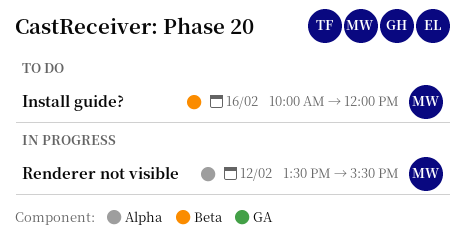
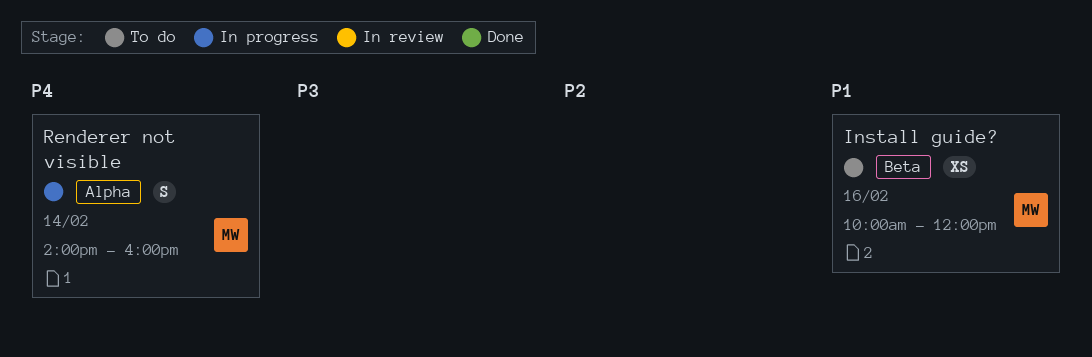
Renderer not visible, day: Feb 12 -> Feb 14
Renderer not visible, begins: 13:30 -> 14:00
Renderer not visible, ends: 15:30 -> 16:00

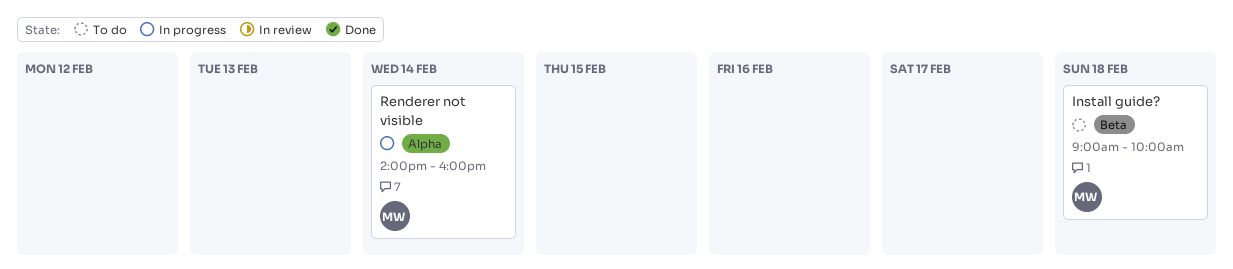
Install guide?, day: Feb 16 -> Feb 18
Install guide?, begins: 10:00 -> 09:00
Install guide?, ends: 12:00 -> 10:00

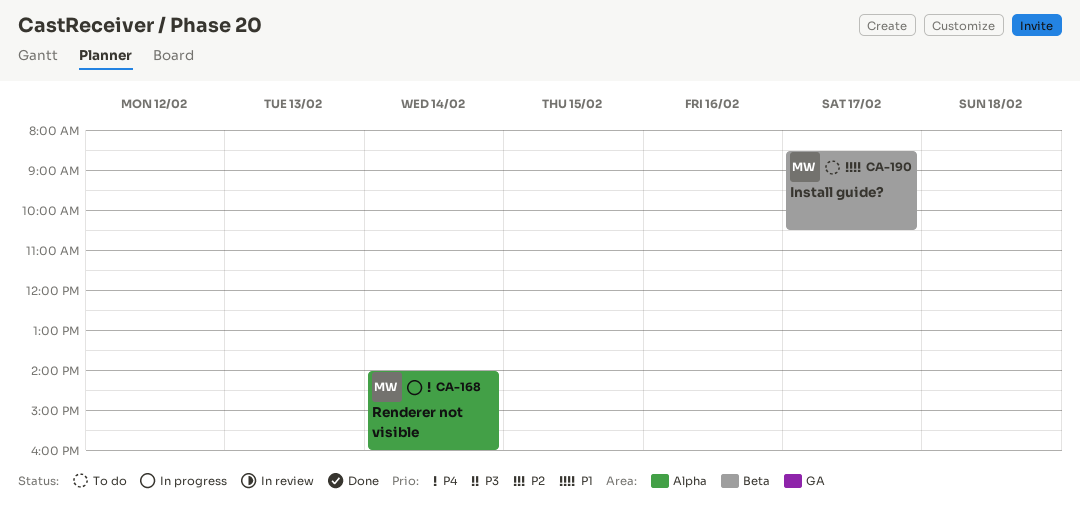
Install guide?, day: Feb 18 -> Feb 17
Install guide?, begins: 09:00 -> 08:30
Install guide?, ends: 10:00 -> 10:30

